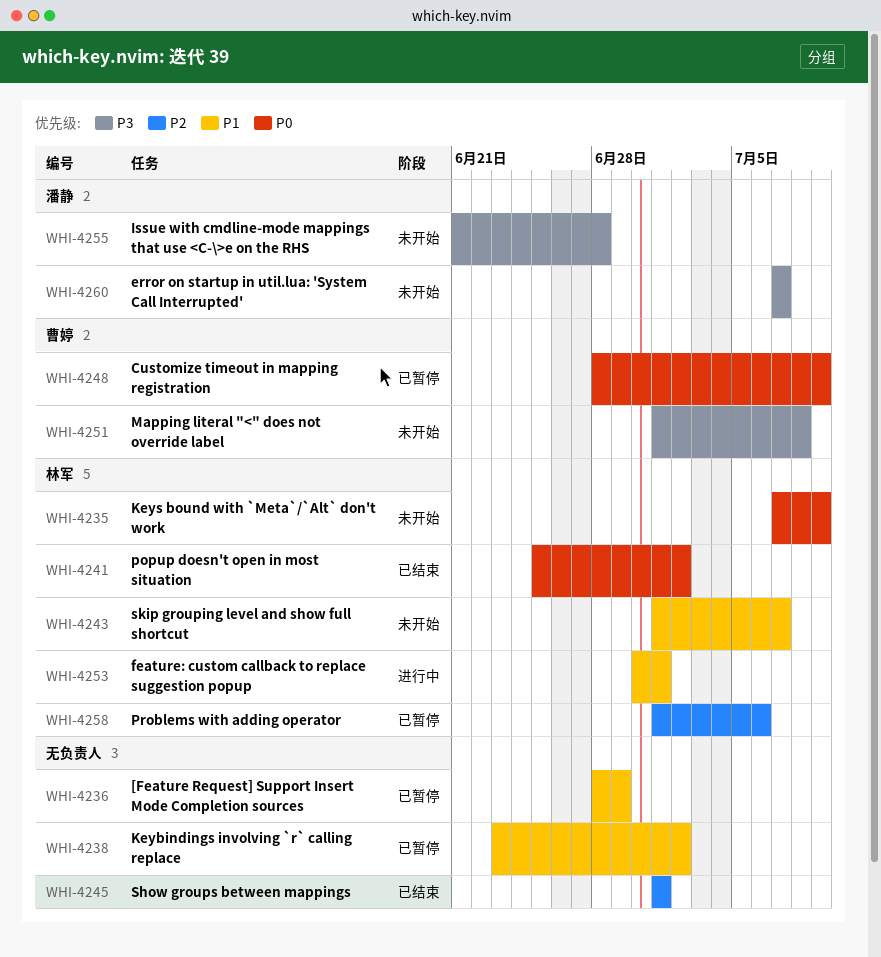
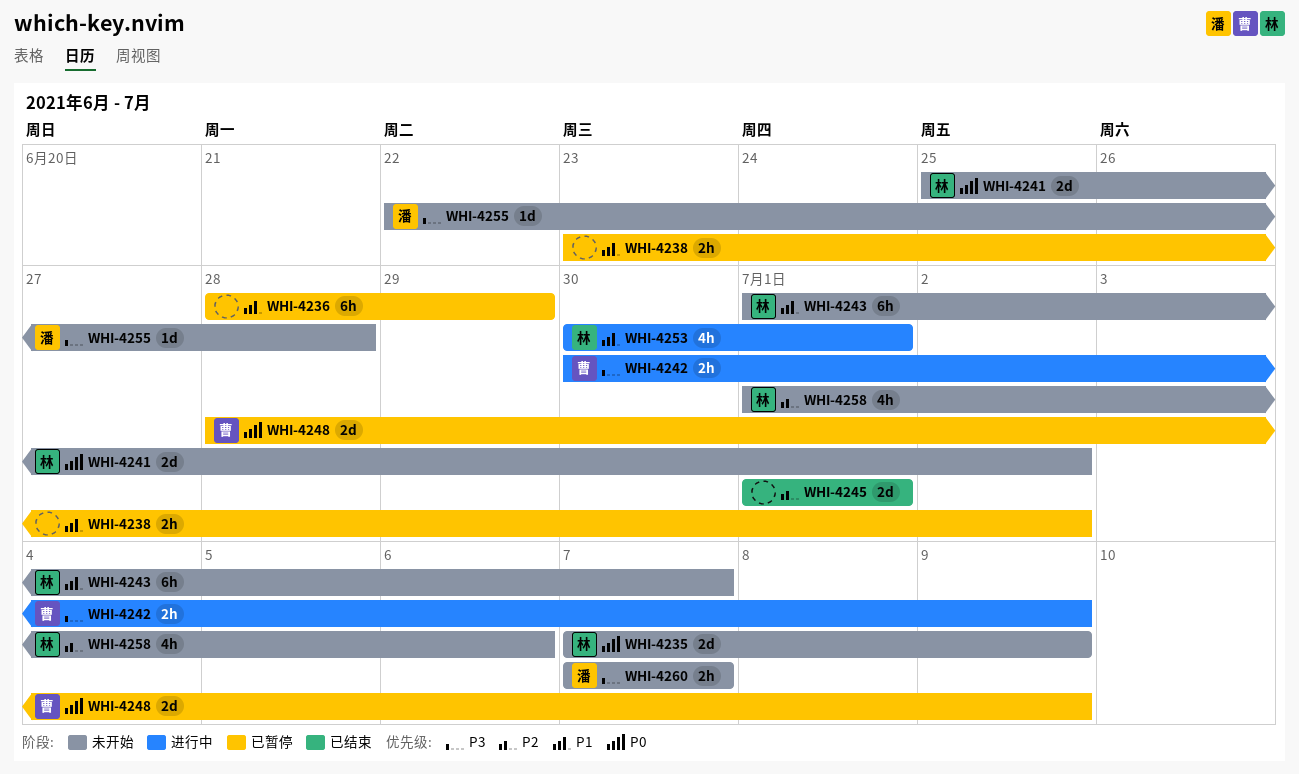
WHI-4241, status: 已结束 -> 未开始
WHI-4242: none -> present
WHI-4251: present -> none
WHI-4255, start: Jun 21 -> Jun 22
WHI-4258, status: 已暂停 -> 未开始

